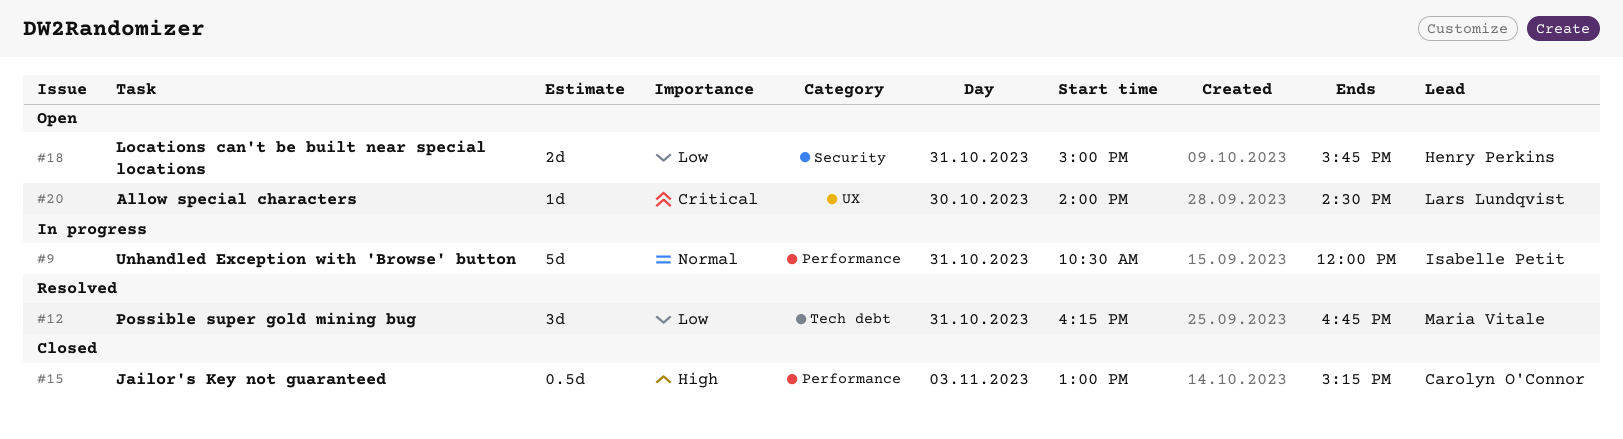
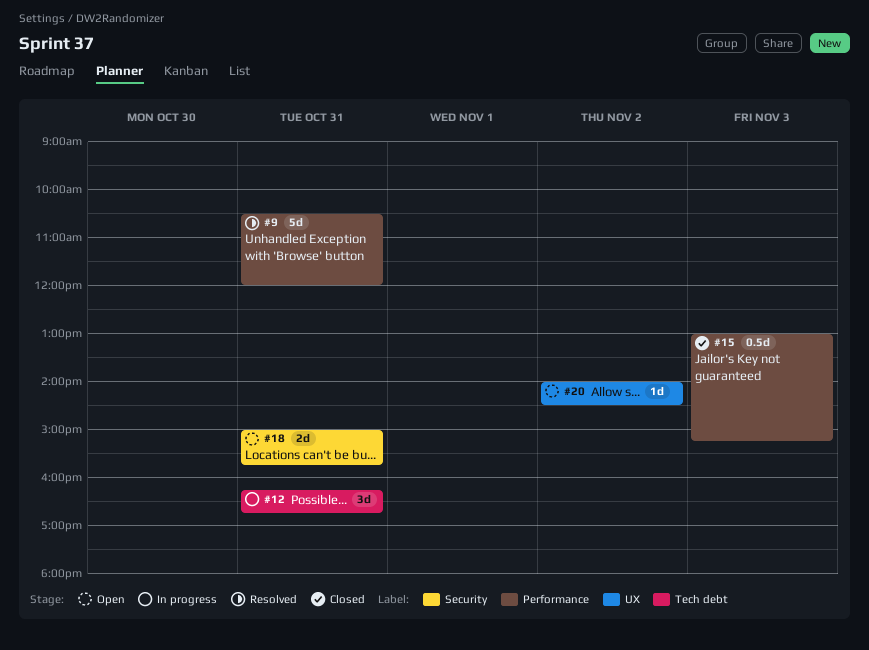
#9, status: In progress -> Resolved
#12, status: Resolved -> In progress
#20, day: Oct 30 -> Nov 2

